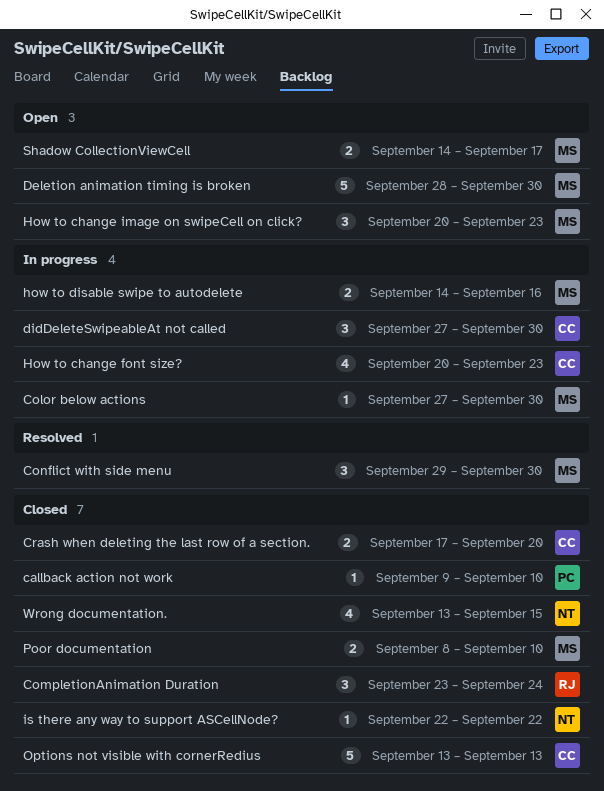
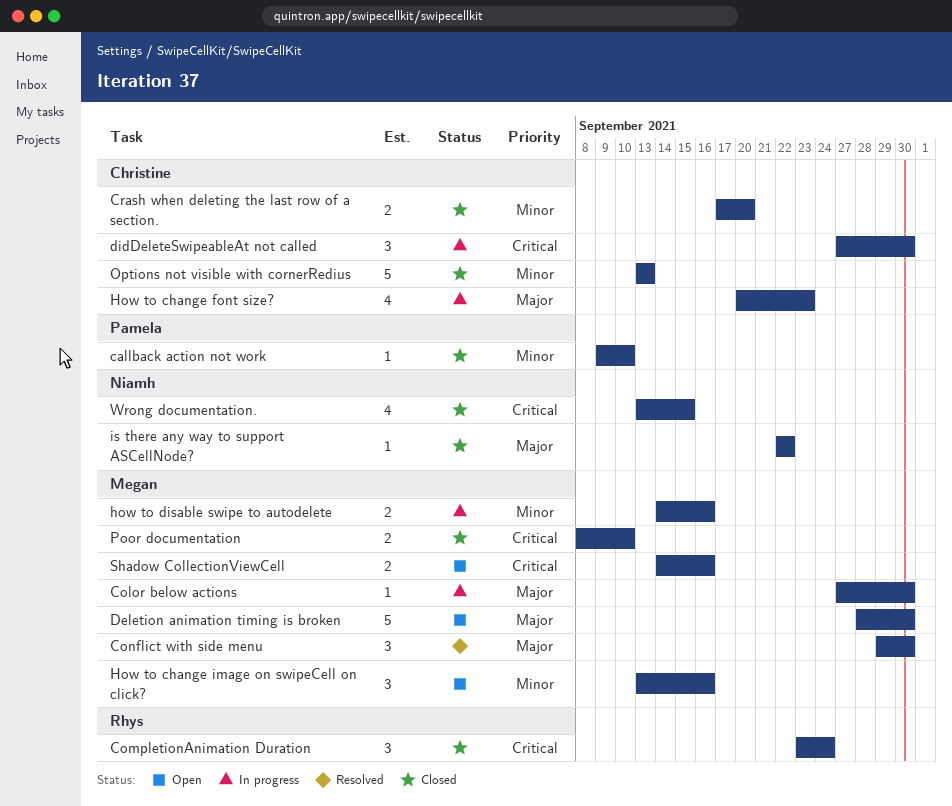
How to change image on swipeCell on click?, start: Sep 20 -> Sep 13
How to change image on swipeCell on click?, due: Sep 23 -> Sep 16
Shadow CollectionViewCell, due: Sep 17 -> Sep 16

